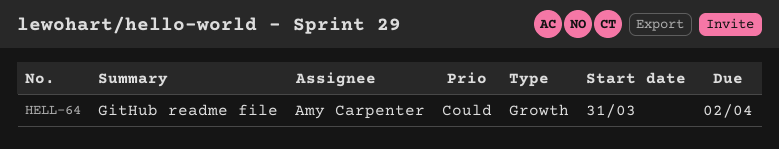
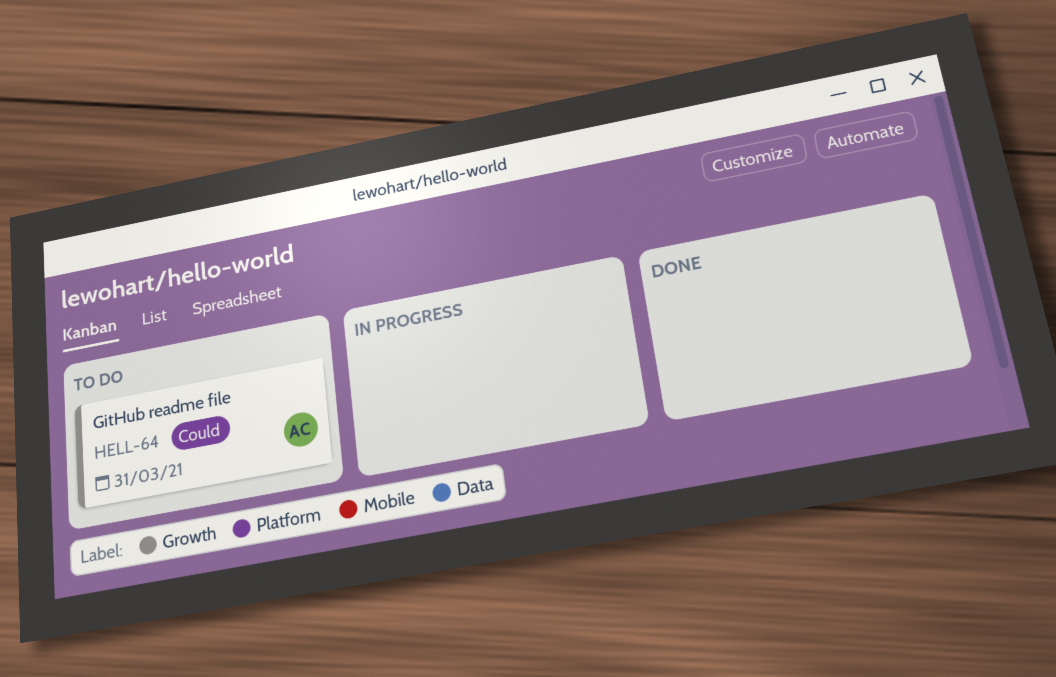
HELL-64, due: Apr 2 -> Mar 31

